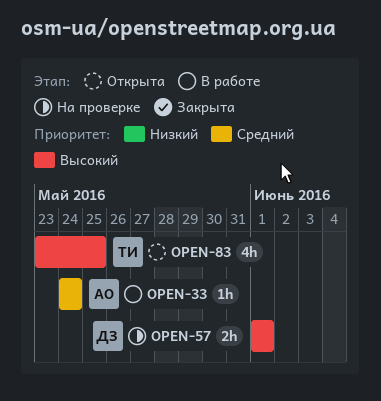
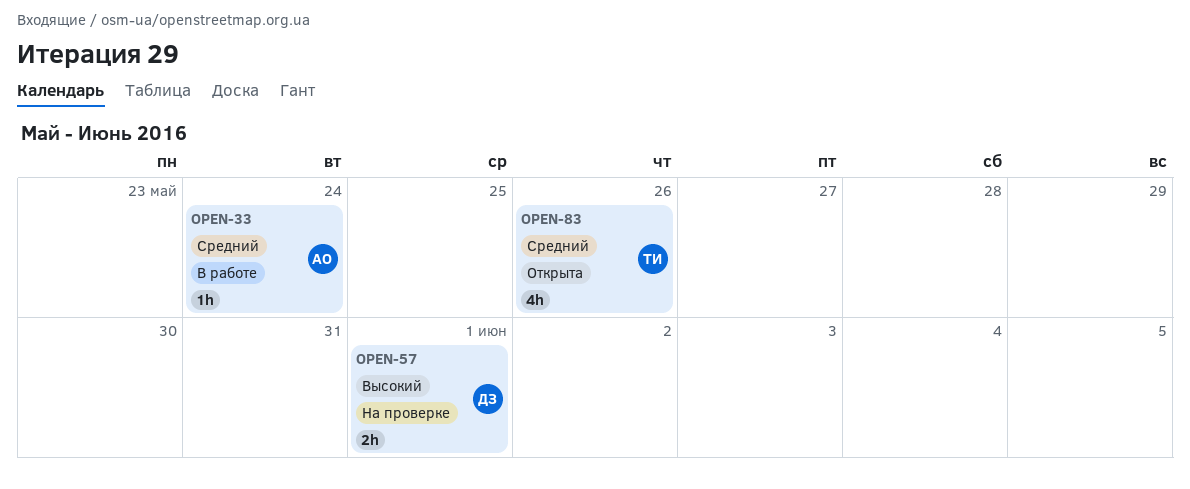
OPEN-83, priority: Высокий -> Средний
OPEN-83, due: May 25 -> May 26

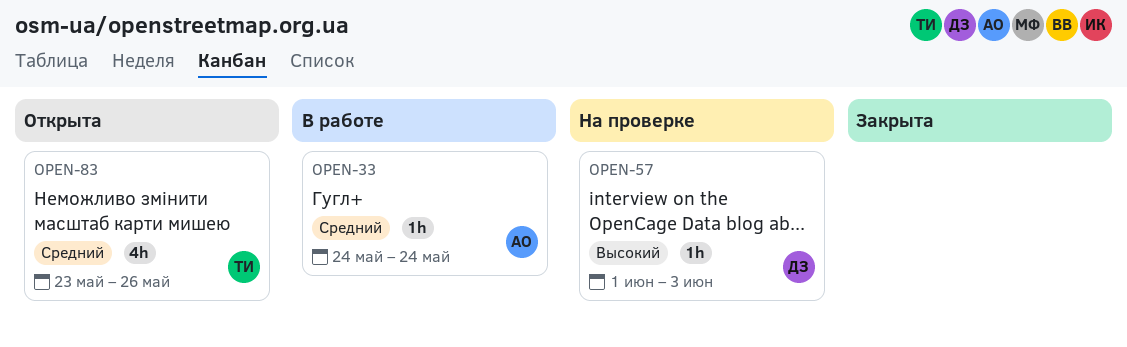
OPEN-57, estimate: 2h -> 1h
OPEN-57, due: Jun 1 -> Jun 3

